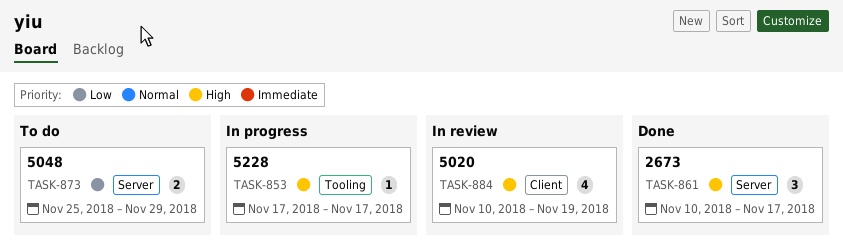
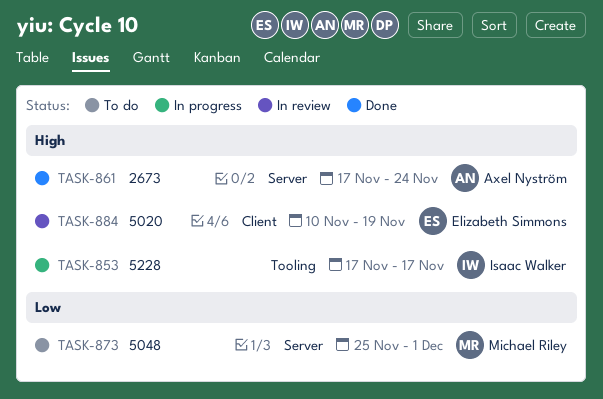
TASK-861, start: Nov 10 -> Nov 17
TASK-861, due: Nov 17 -> Nov 24
TASK-873, due: Nov 29 -> Dec 1

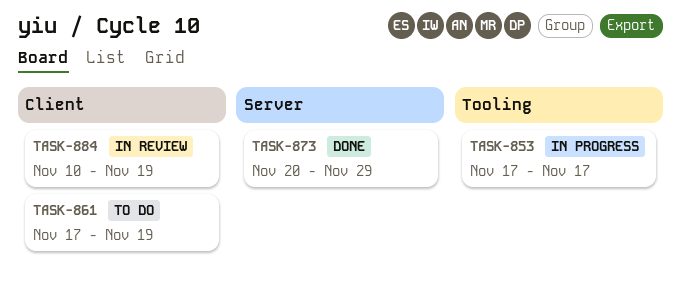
TASK-861, status: Done -> To do
TASK-861, label: Server -> Client
TASK-861, due: Nov 24 -> Nov 19
TASK-873, status: To do -> Done
TASK-873, start: Nov 25 -> Nov 20
TASK-873, due: Dec 1 -> Nov 29

